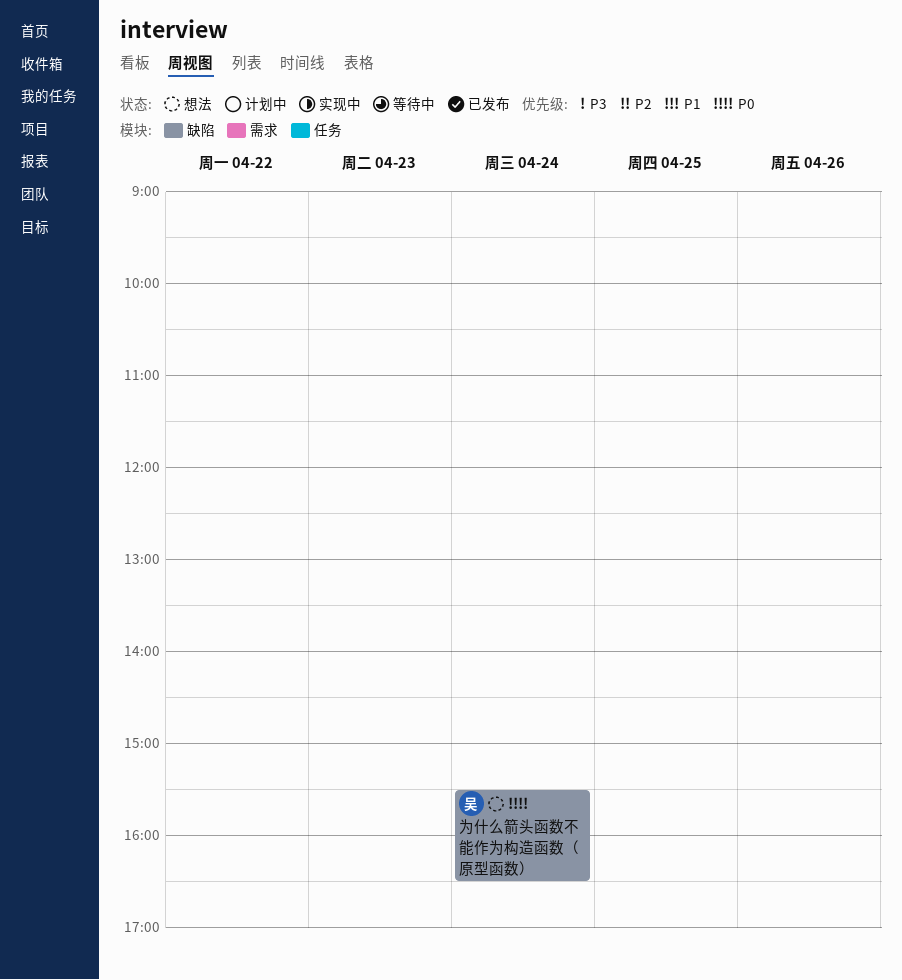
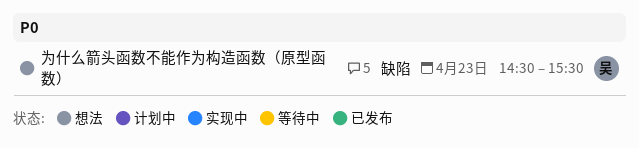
为什么箭头函数不能作为构造函数（原型函数）, day: Apr 24 -> Apr 23
为什么箭头函数不能作为构造函数（原型函数）, begins: 15:30 -> 14:30
为什么箭头函数不能作为构造函数（原型函数）, ends: 16:30 -> 15:30

